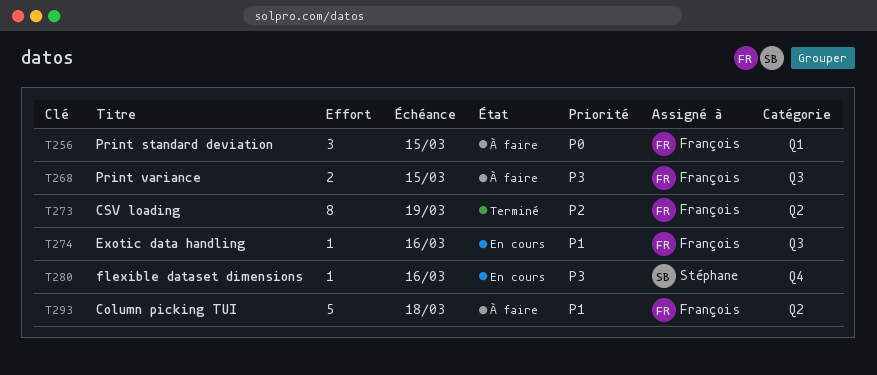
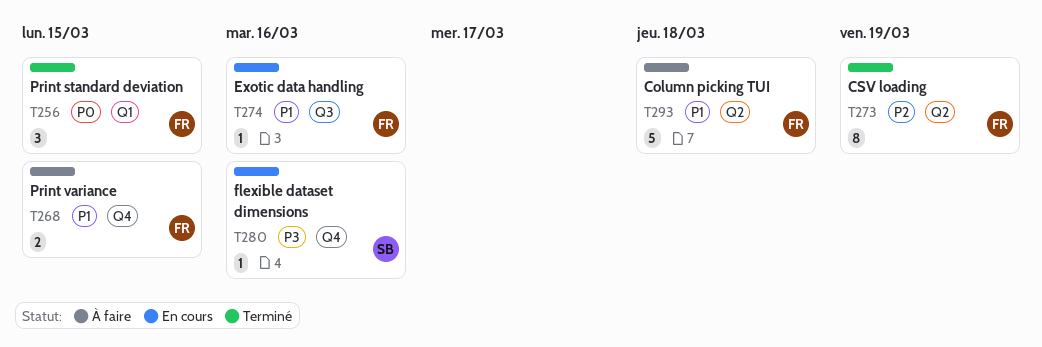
T256, status: À faire -> Terminé
T268, priority: P3 -> P1
T268, label: Q3 -> Q4

